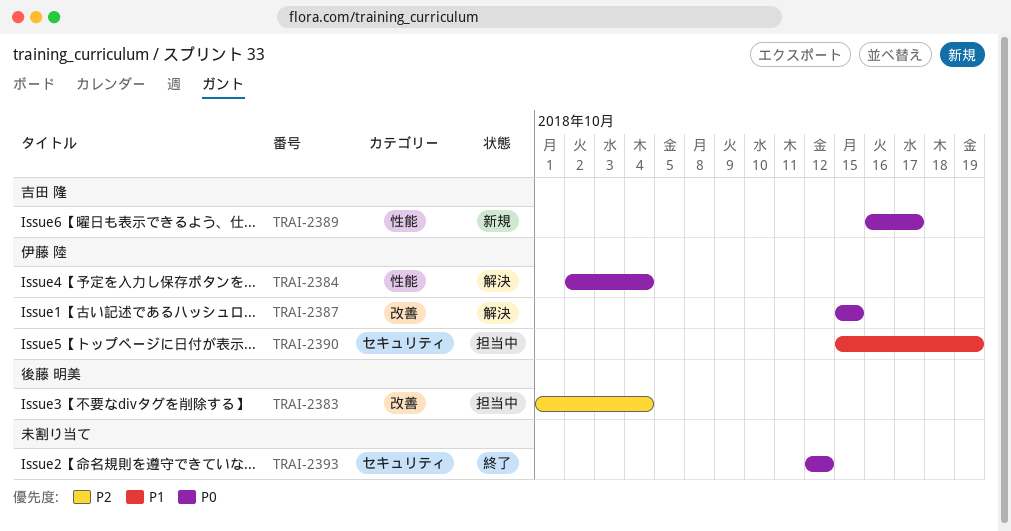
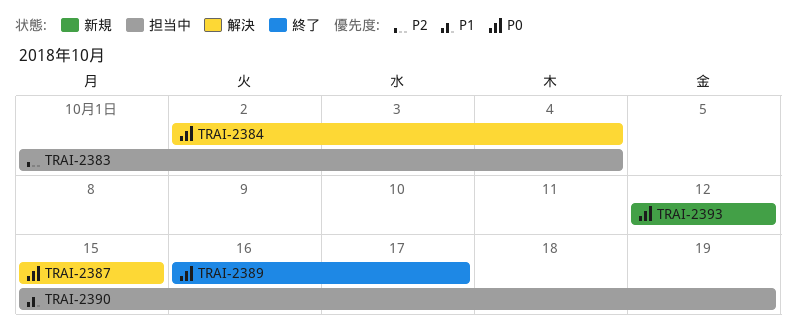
TRAI-2389, status: 新規 -> 終了
TRAI-2393, status: 終了 -> 新規

